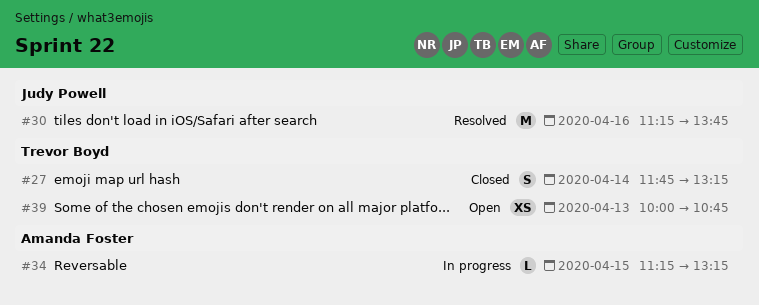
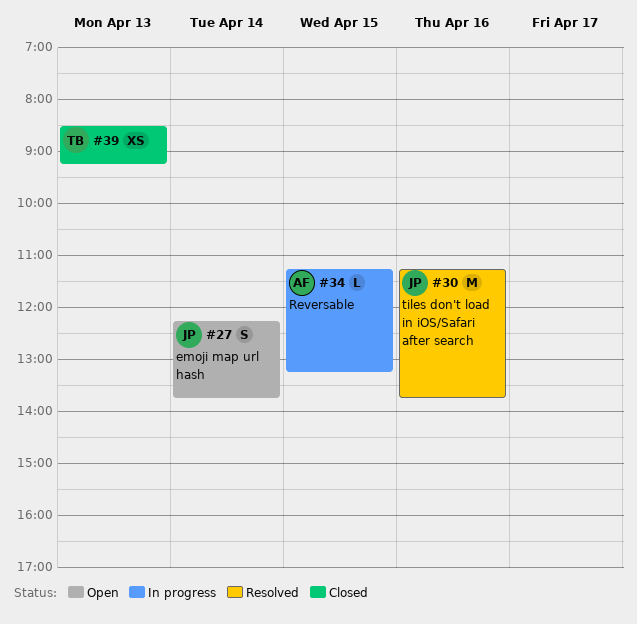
#27, status: Closed -> Open
#27, owner: Trevor Boyd -> Judy Powell
#27, begins: 11:45 -> 12:15
#27, ends: 13:15 -> 13:45
#39, status: Open -> Closed
#39, begins: 10:00 -> 08:30
#39, ends: 10:45 -> 09:15

